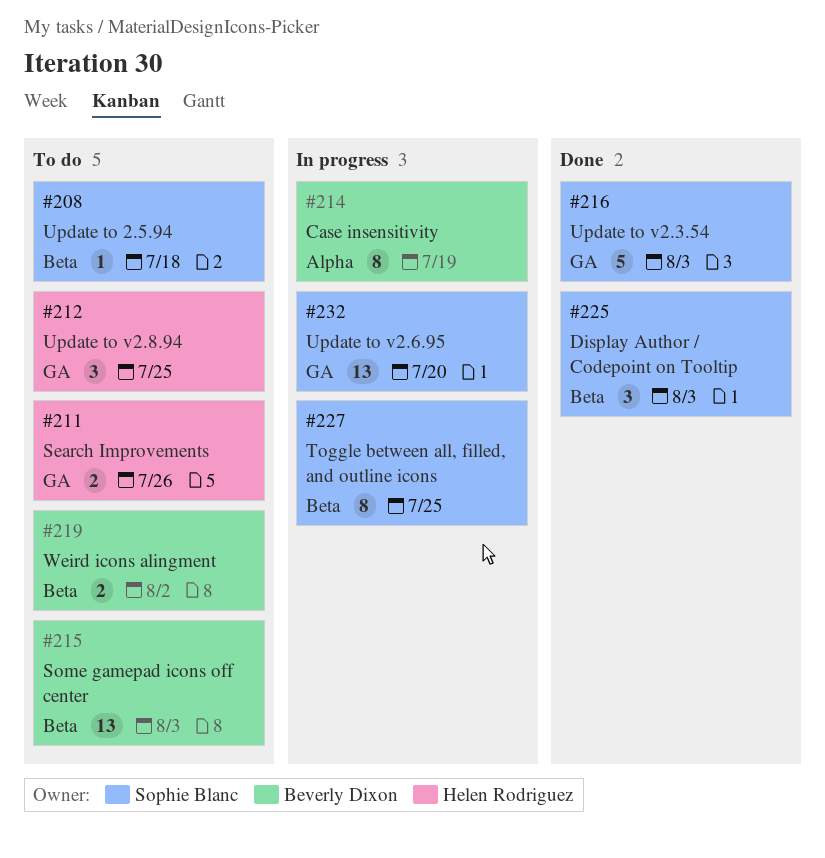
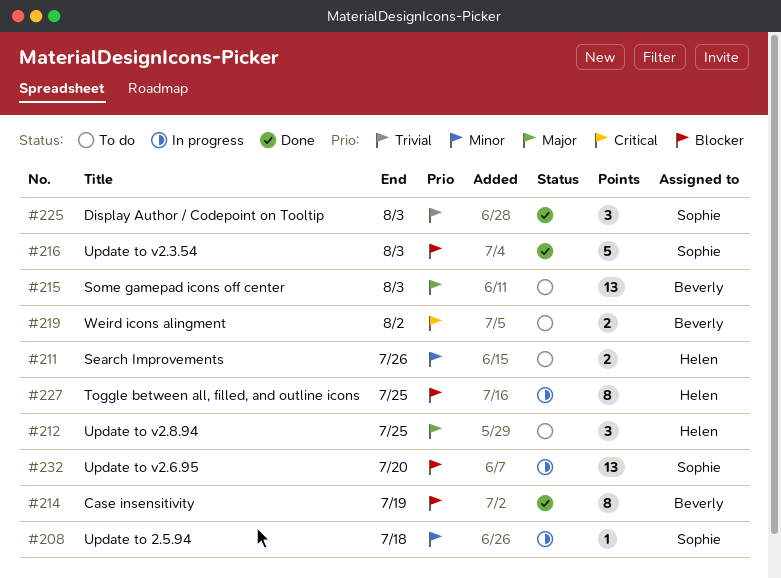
#208, status: To do -> In progress
#214, status: In progress -> Done
#227, owner: Sophie Blanc -> Helen Rodriguez

